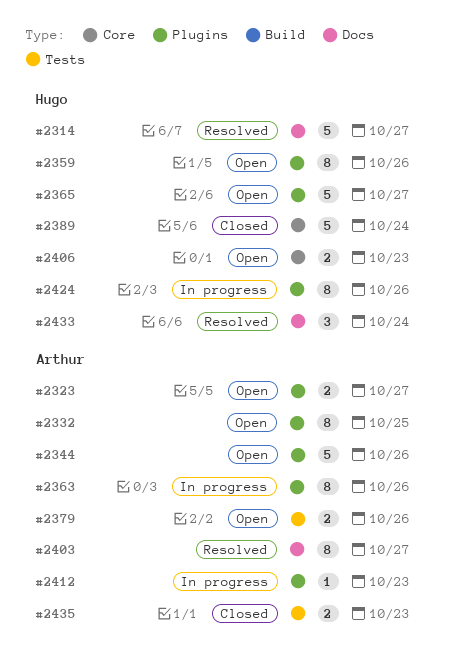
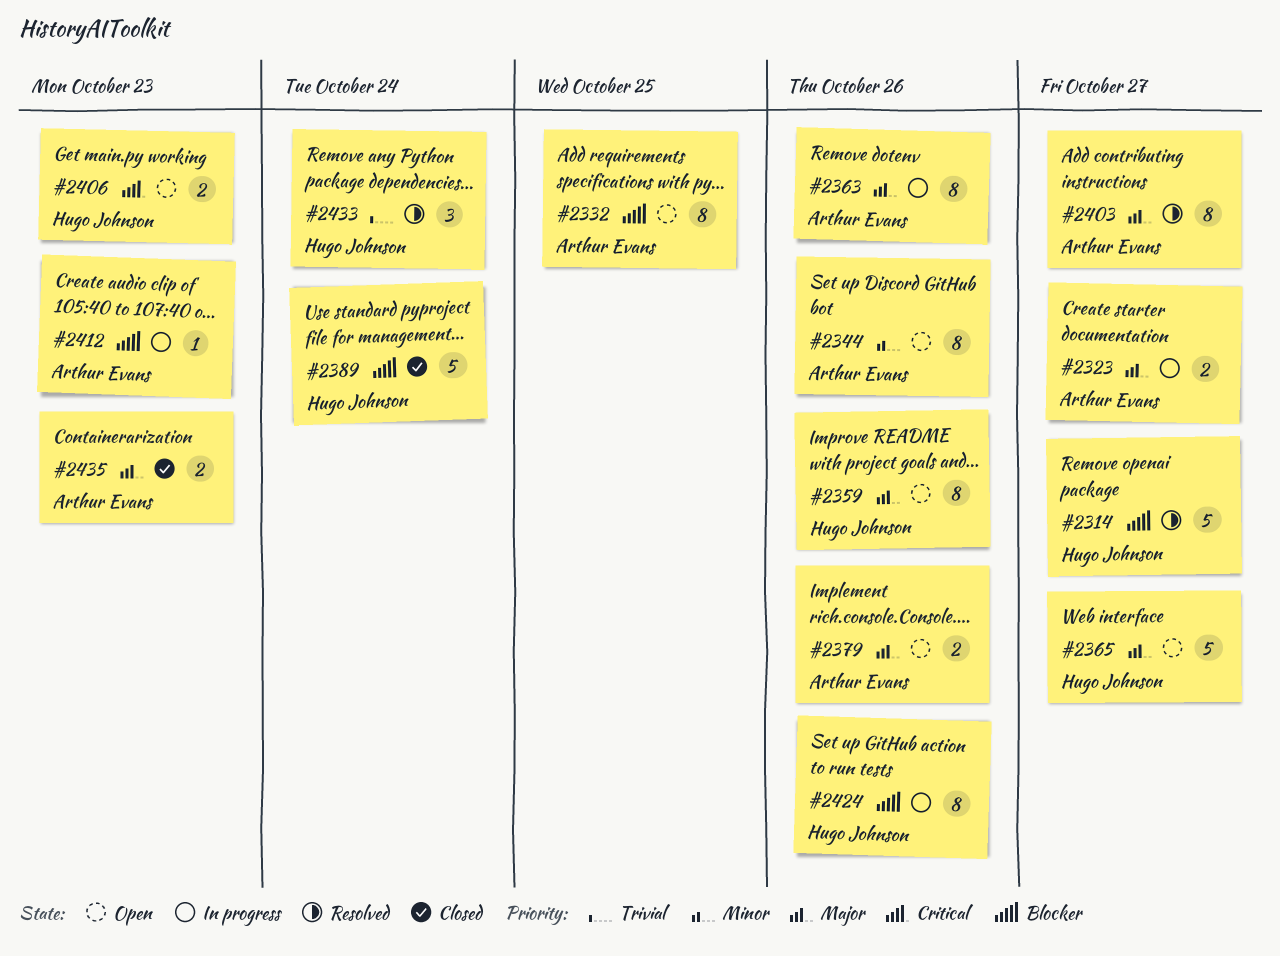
#2323, status: Open -> In progress
#2344, estimate: 5 -> 8

